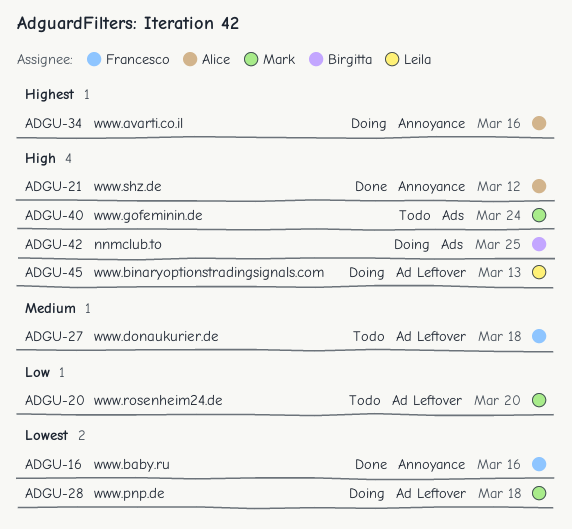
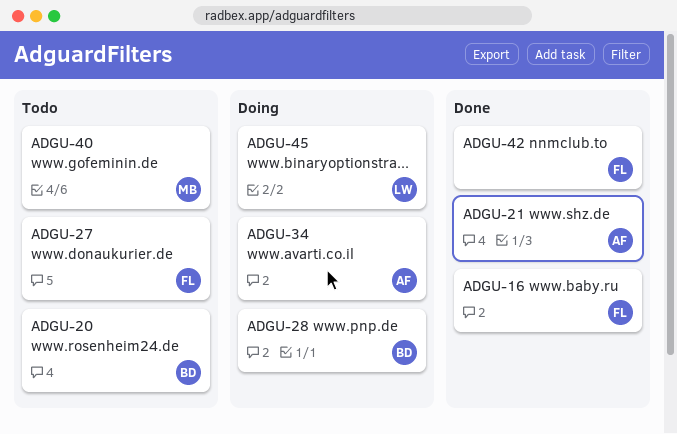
ADGU-20, owner: Mark -> Birgitta
ADGU-28, owner: Mark -> Birgitta
ADGU-42, status: Doing -> Done
ADGU-42, owner: Birgitta -> Francesco

